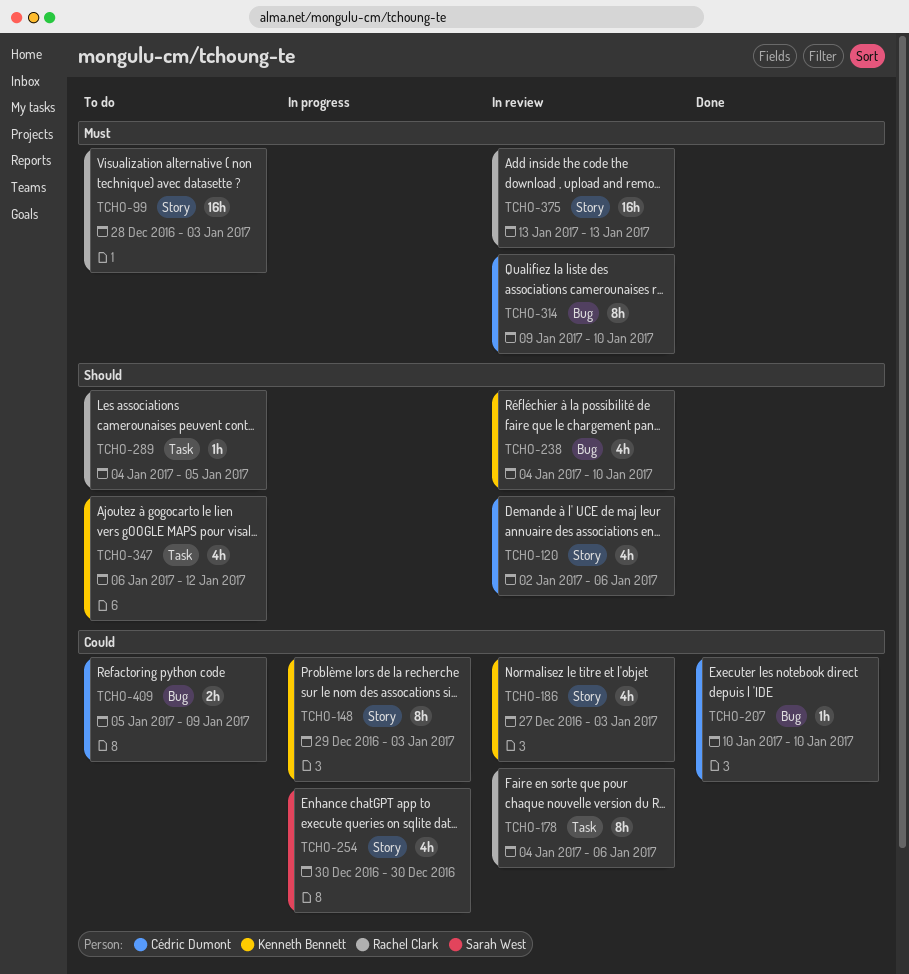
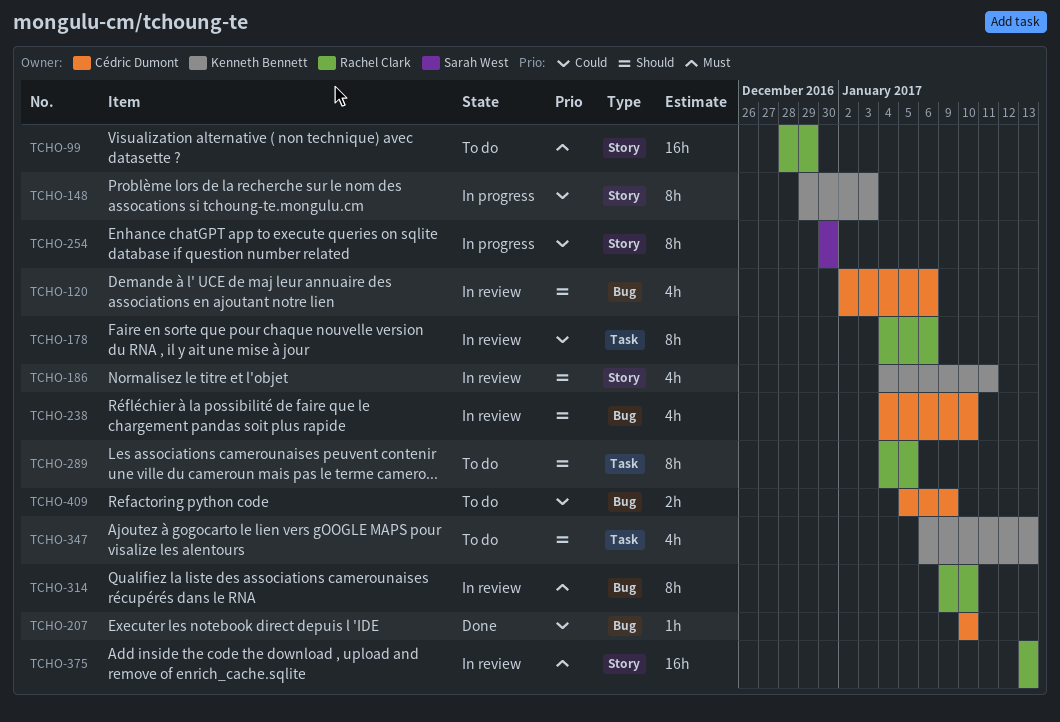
TCHO-99, due: Jan 3 -> Dec 29
TCHO-120, label: Story -> Bug
TCHO-186, priority: Could -> Should
TCHO-186, start: Dec 27 -> Jan 4
TCHO-186, due: Jan 3 -> Jan 11
TCHO-238, owner: Kenneth Bennett -> Cédric Dumont
TCHO-254, estimate: 4h -> 8h
TCHO-289, estimate: 1h -> 8h
TCHO-314, owner: Cédric Dumont -> Rachel Clark
TCHO-347, due: Jan 12 -> Jan 13

